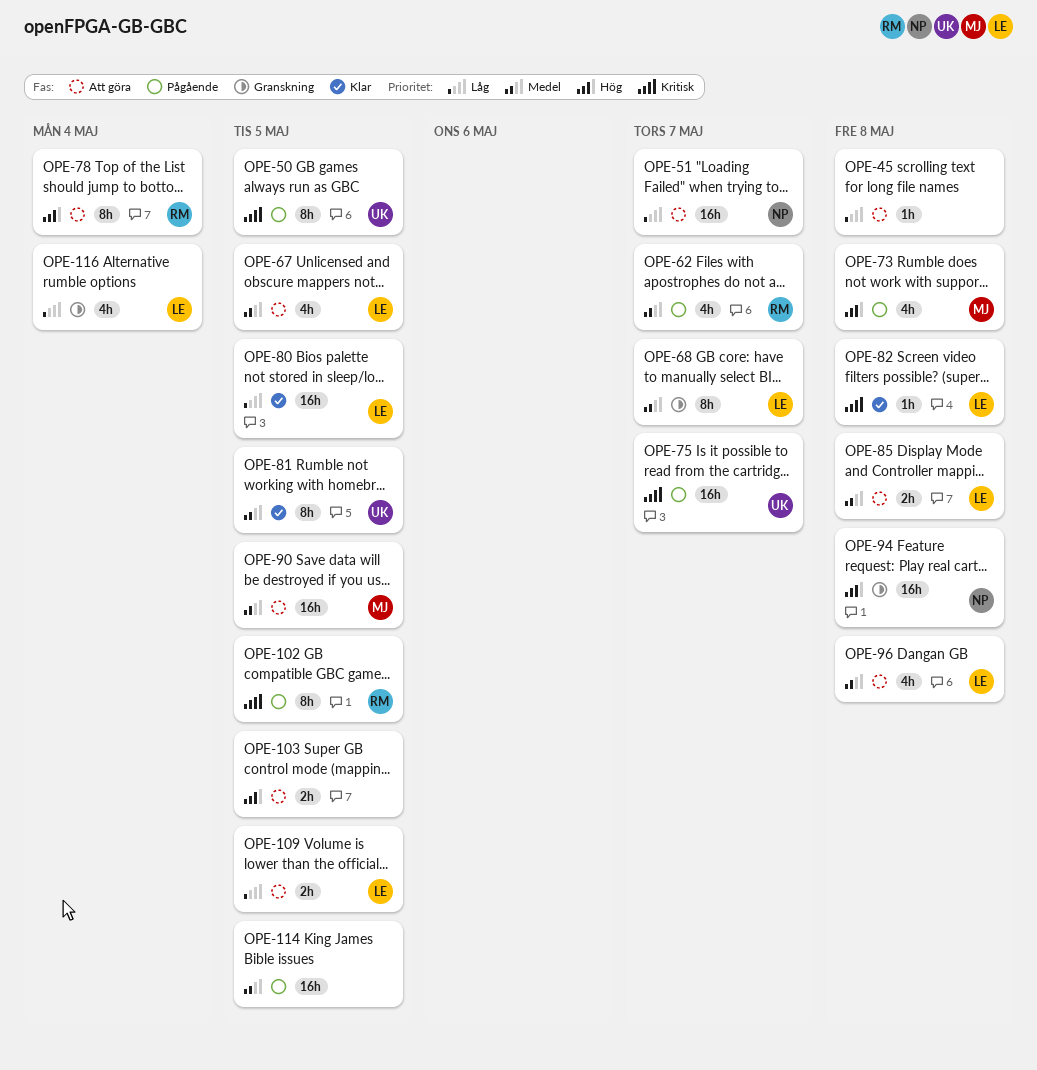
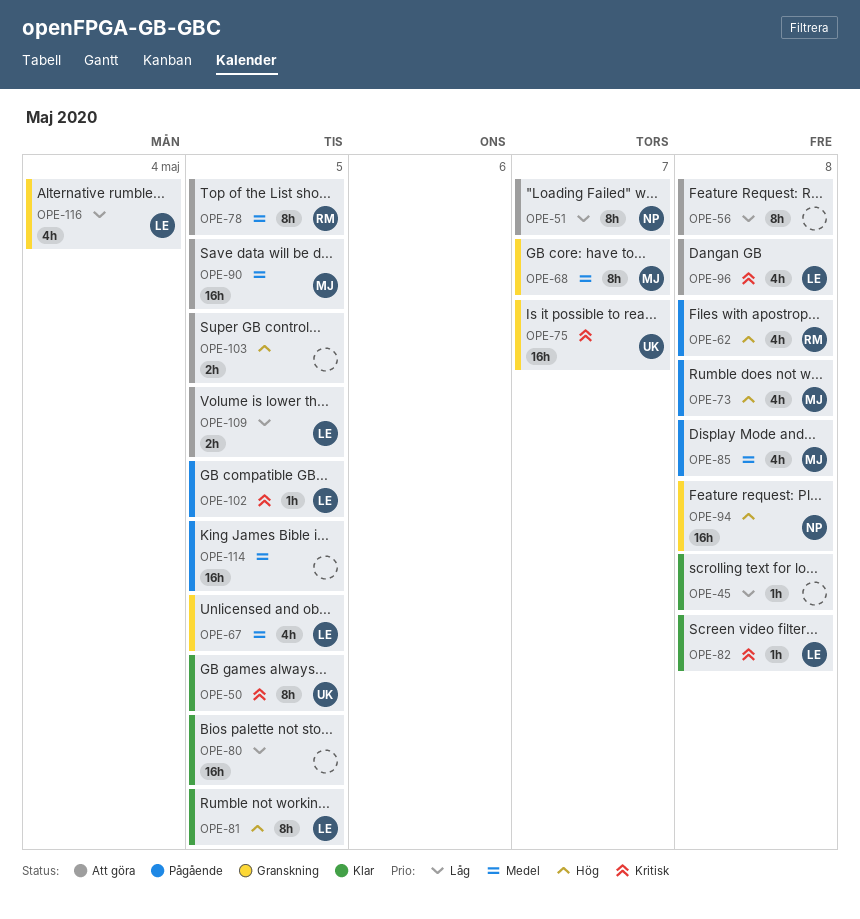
OPE-45, status: Att göra -> Klar
OPE-50, status: Pågående -> Klar
OPE-51, estimate: 16h -> 8h
OPE-56: none -> present
OPE-62, priority: Medel -> Hög
OPE-62, due: May 7 -> May 8
OPE-67, status: Att göra -> Granskning
OPE-68, owner: LE -> MJ
OPE-75, status: Pågående -> Granskning
OPE-78, priority: Hög -> Medel
OPE-78, due: May 4 -> May 5
OPE-80, owner: LE -> none
OPE-81, owner: UK -> LE
OPE-81, priority: Medel -> Hög
OPE-85, status: Att göra -> Pågående
OPE-85, owner: LE -> MJ
OPE-85, estimate: 2h -> 4h
OPE-96, priority: Medel -> Kritisk
OPE-102, owner: RM -> LE
OPE-102, estimate: 8h -> 1h

